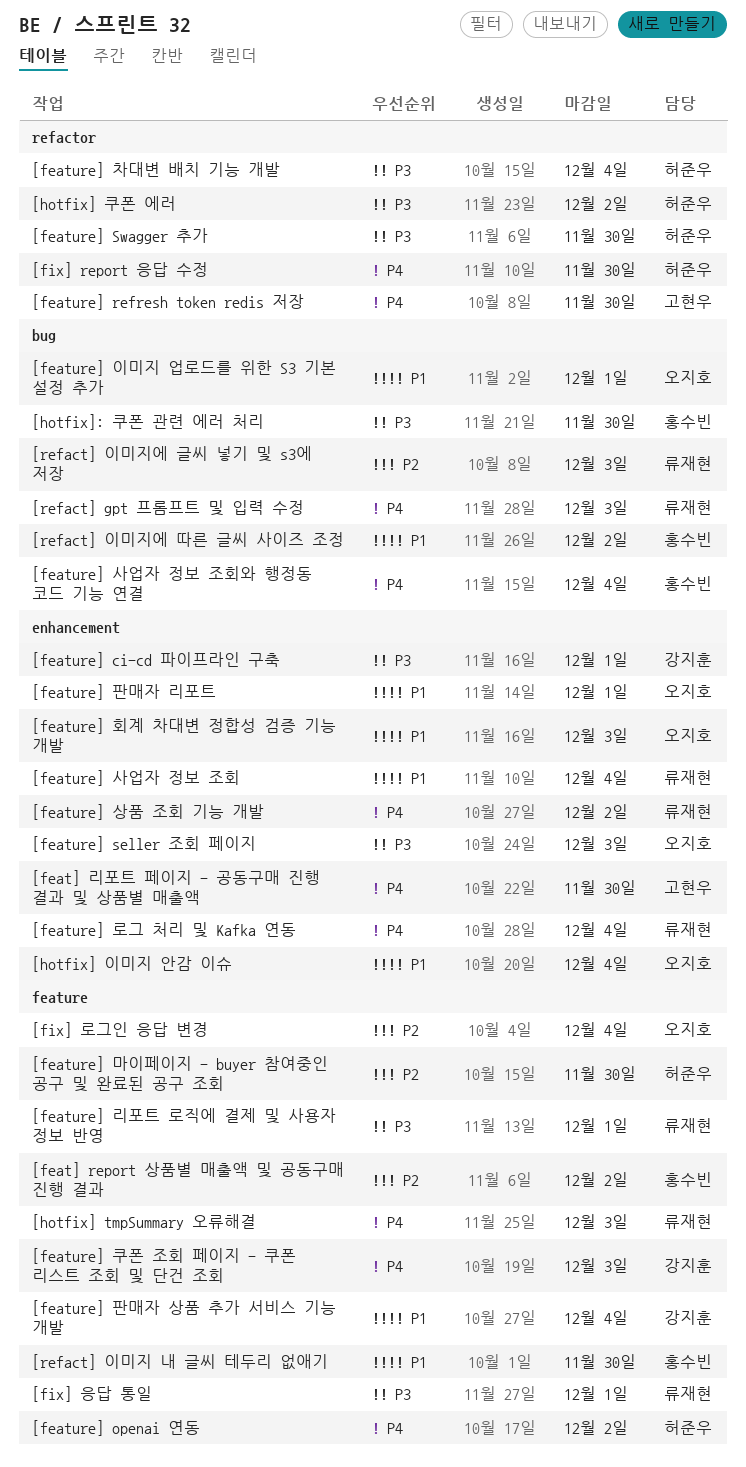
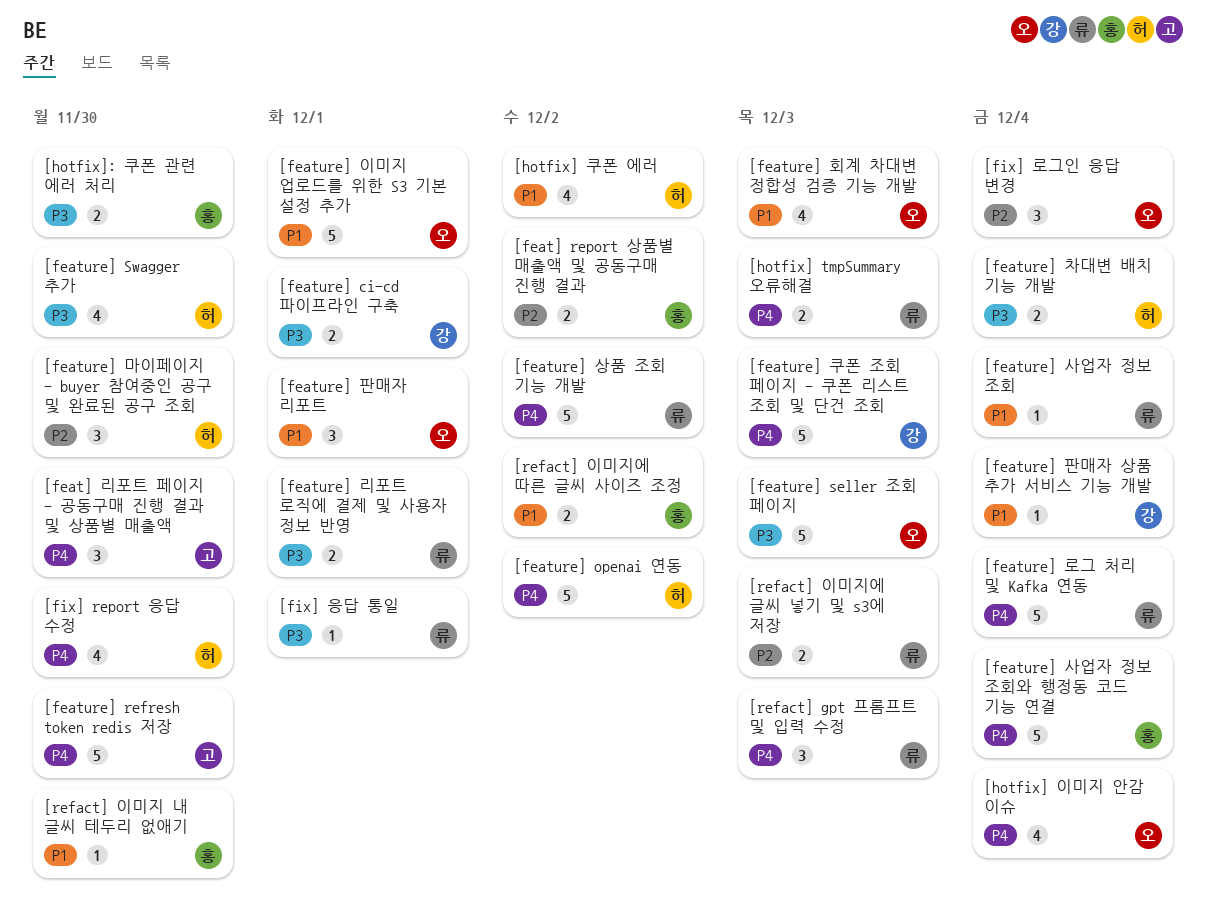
[hotfix] 이미지 안감 이슈, priority: P1 -> P4
[hotfix] 쿠폰 에러, priority: P3 -> P1

